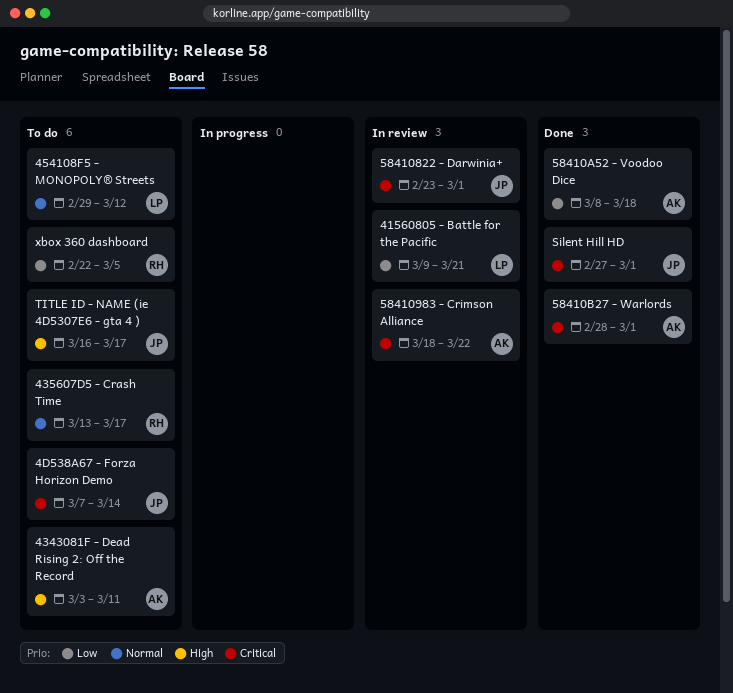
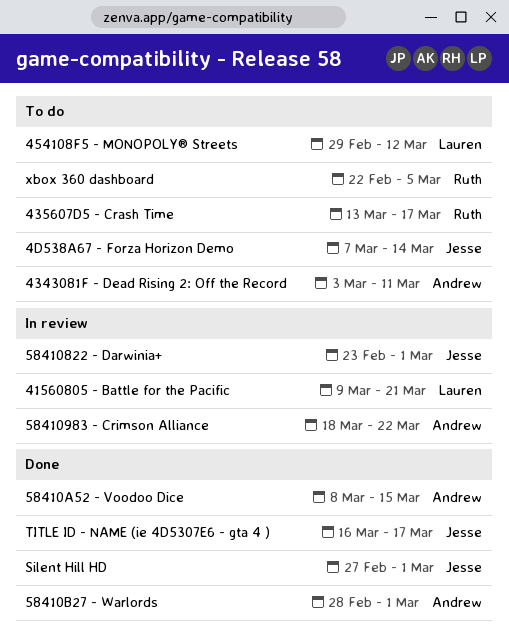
58410A52 - Voodoo Dice, due: Mar 18 -> Mar 15
TITLE ID - NAME (ie 4D5307E6 - gta 4 ), status: To do -> Done

